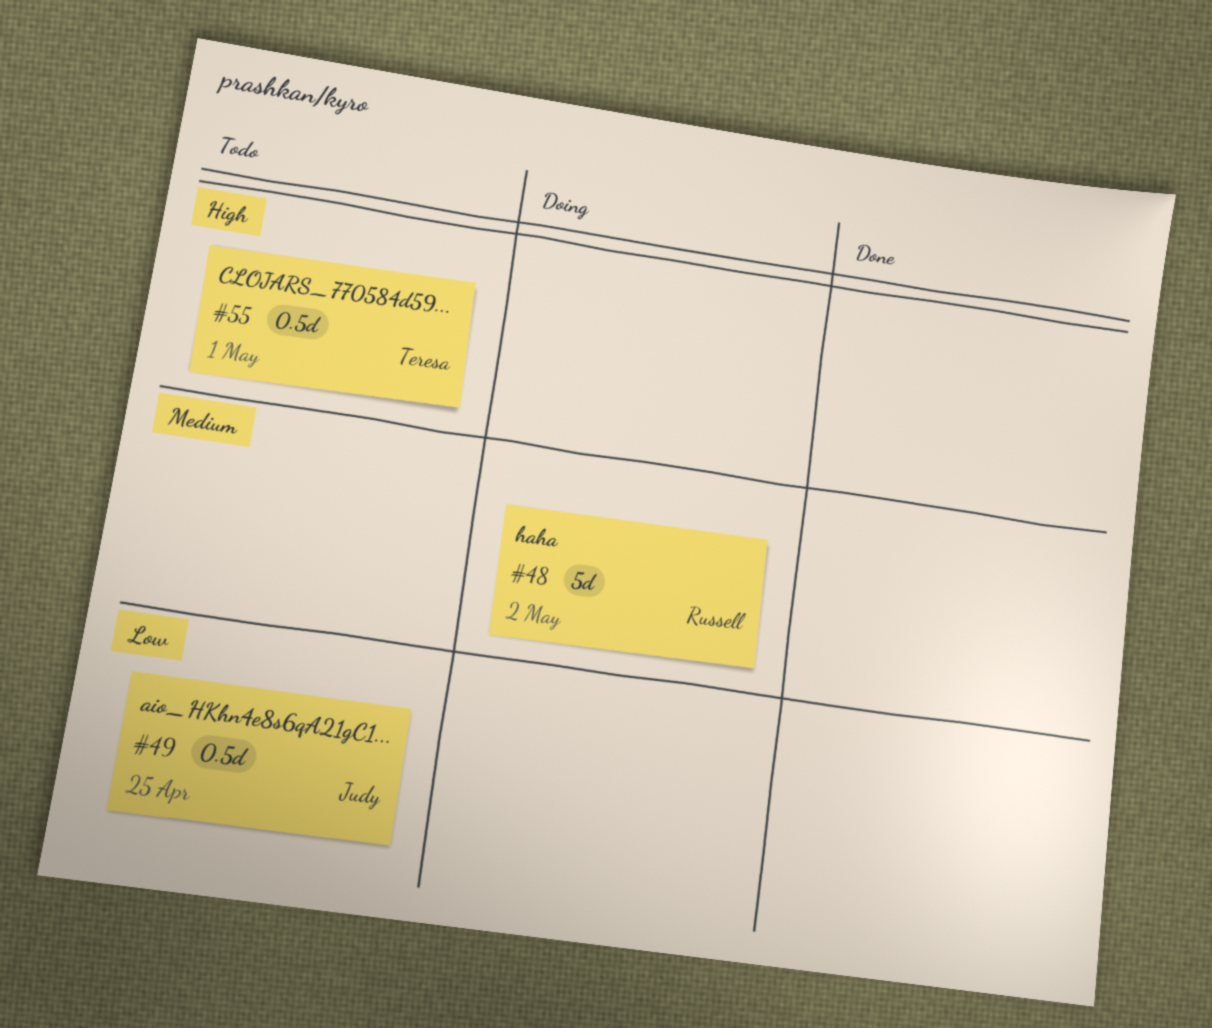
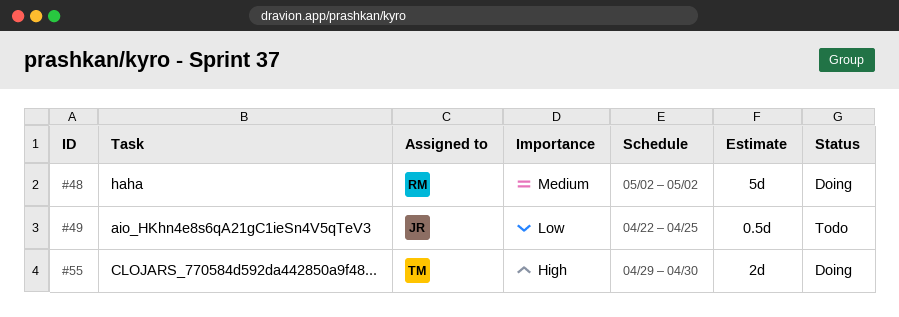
#55, status: Todo -> Doing
#55, estimate: 0.5d -> 2d
#55, due: May 1 -> Apr 30

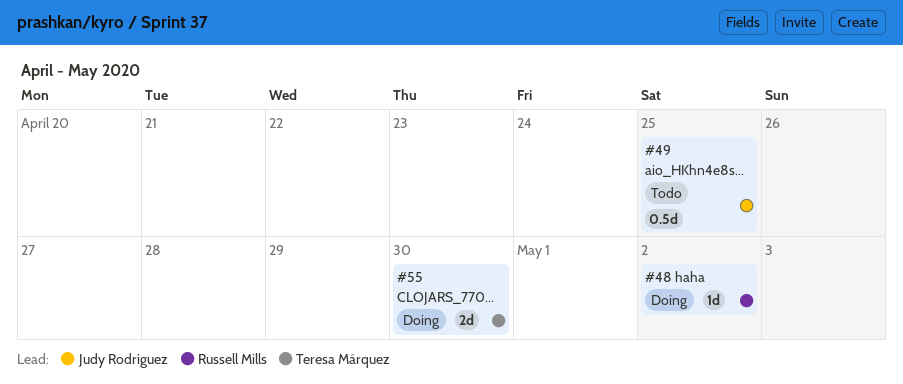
#48, estimate: 5d -> 1d

